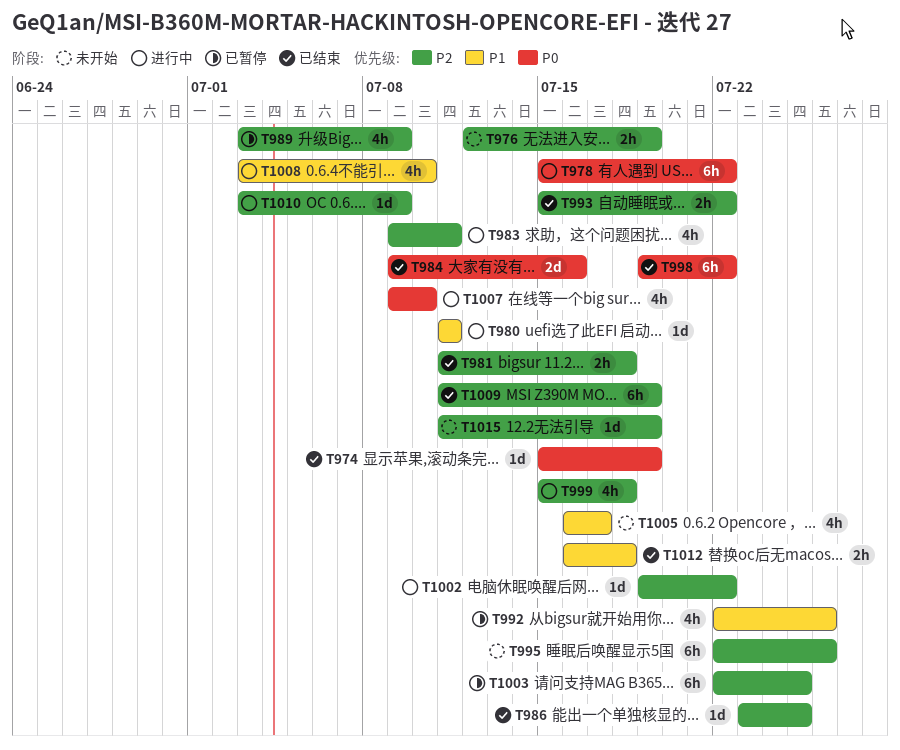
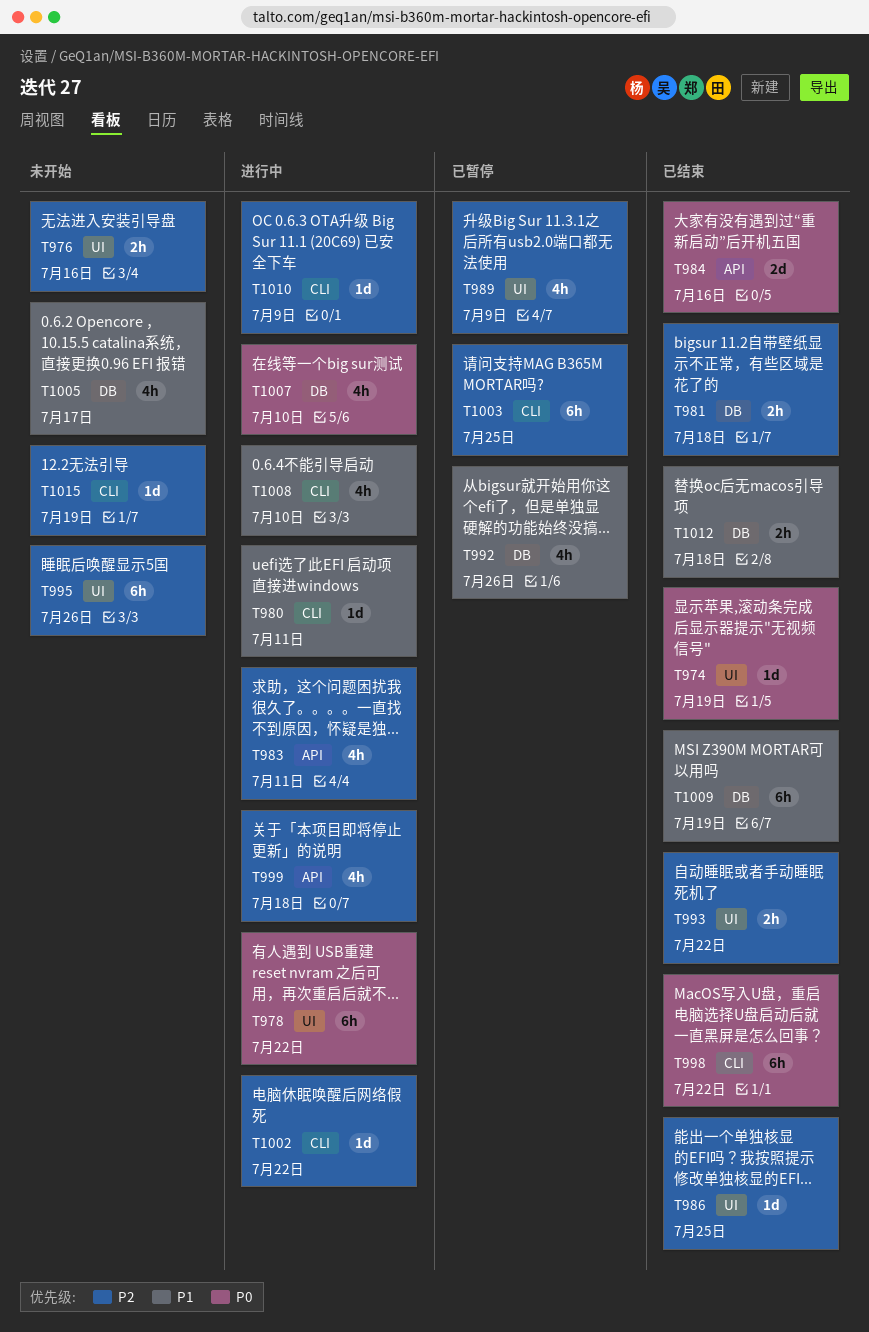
T976, due: Jul 19 -> Jul 16
T1009, priority: P2 -> P1

